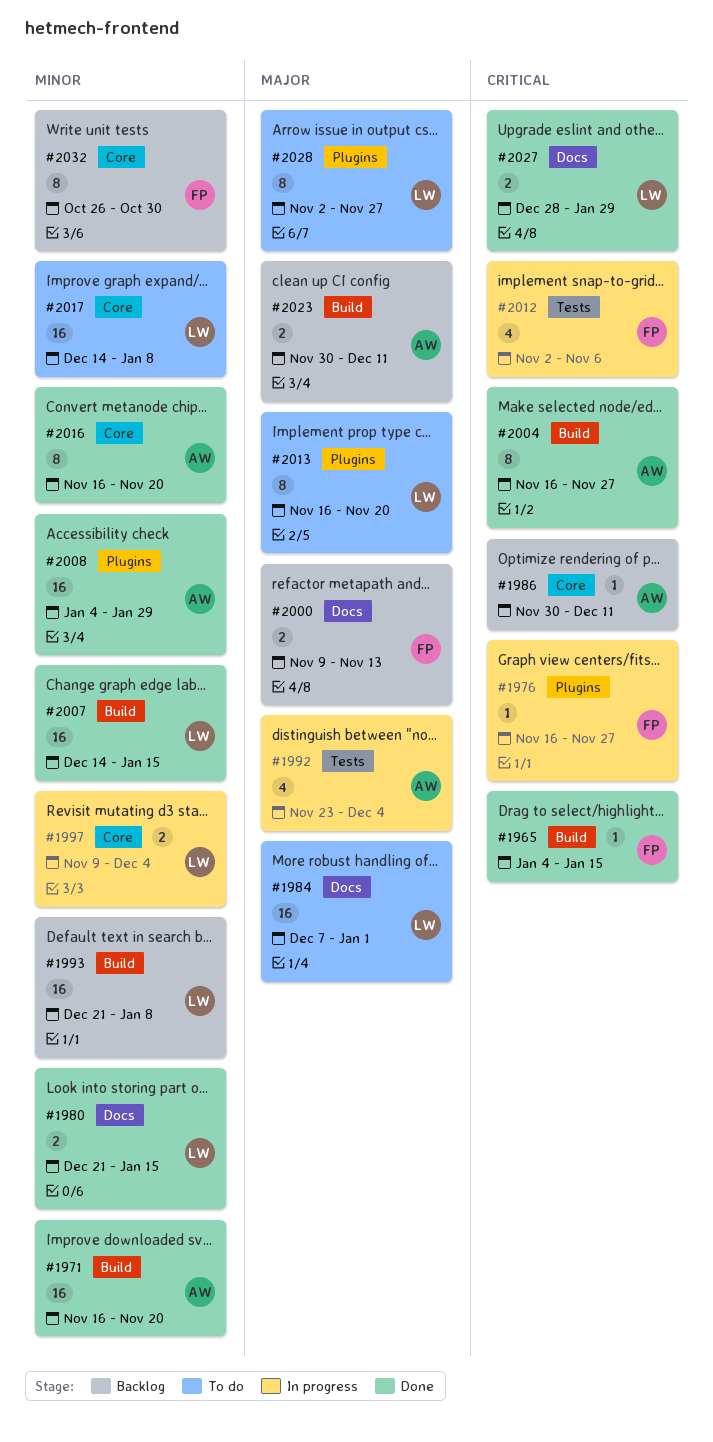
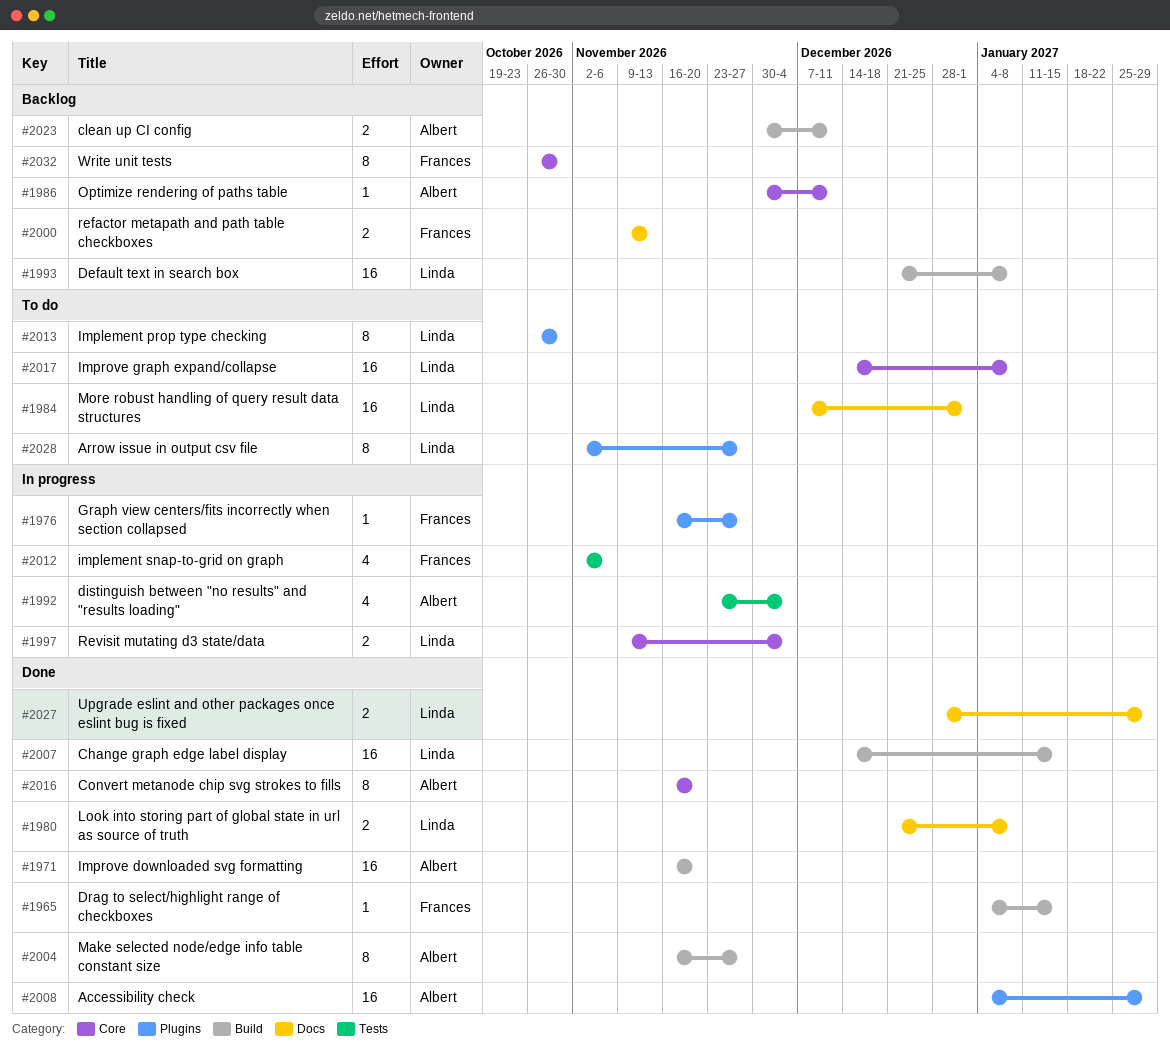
#1980, due: Jan 15 -> Jan 8
#2013, start: Nov 16 -> Oct 26
#2013, due: Nov 20 -> Oct 30

